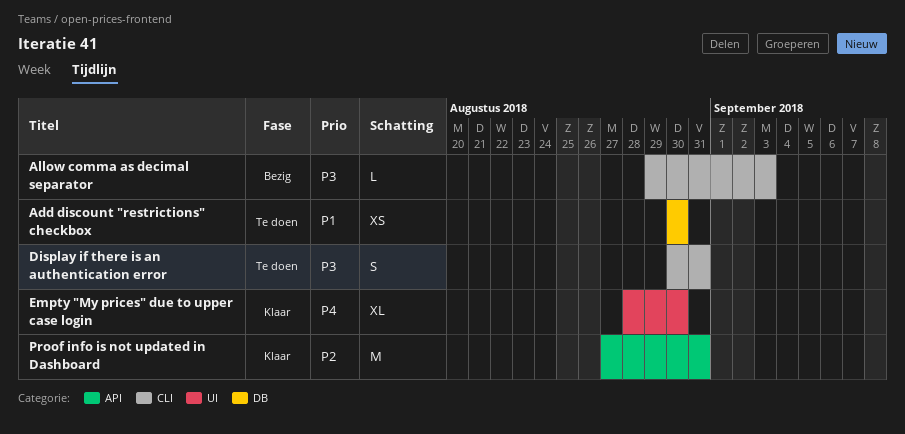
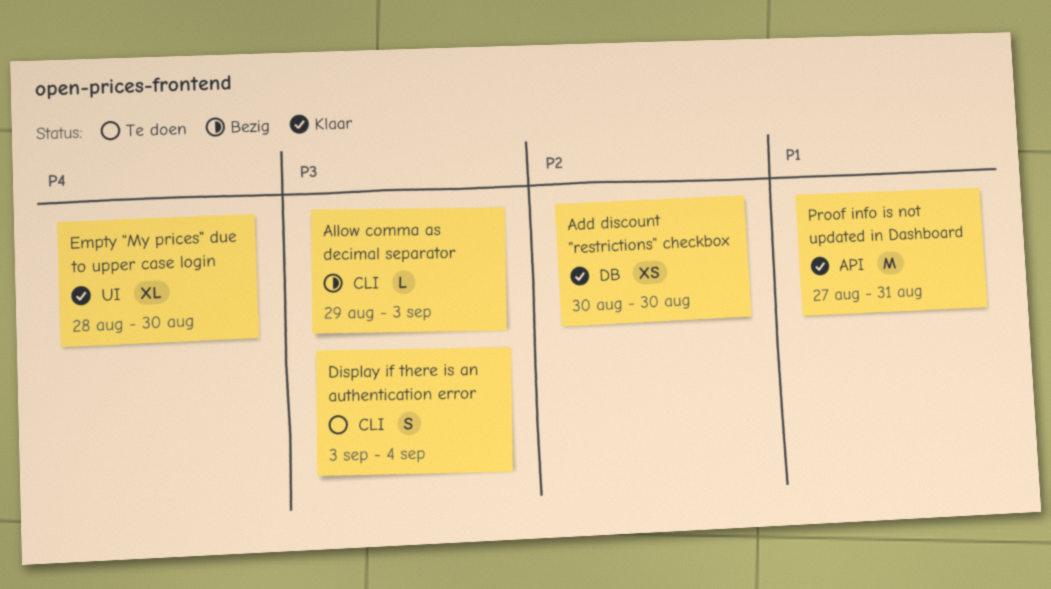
Add discount "restrictions" checkbox, status: Te doen -> Klaar
Add discount "restrictions" checkbox, priority: P1 -> P2
Display if there is an authentication error, start: Aug 30 -> Sep 3
Display if there is an authentication error, due: Aug 31 -> Sep 4
Proof info is not updated in Dashboard, priority: P2 -> P1

